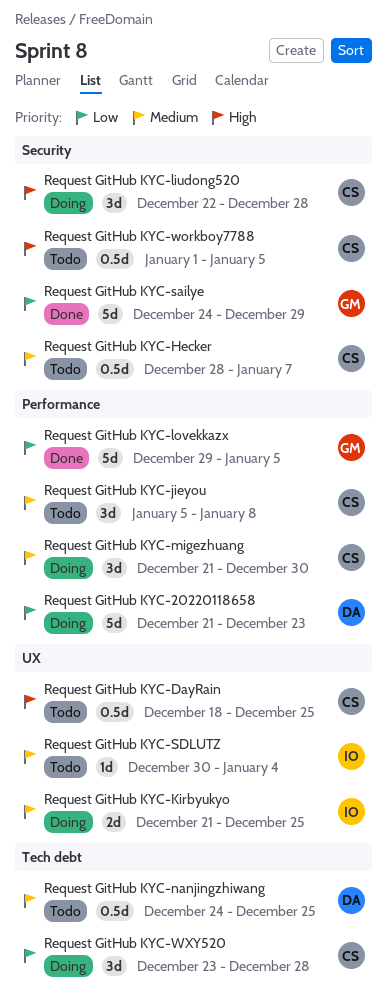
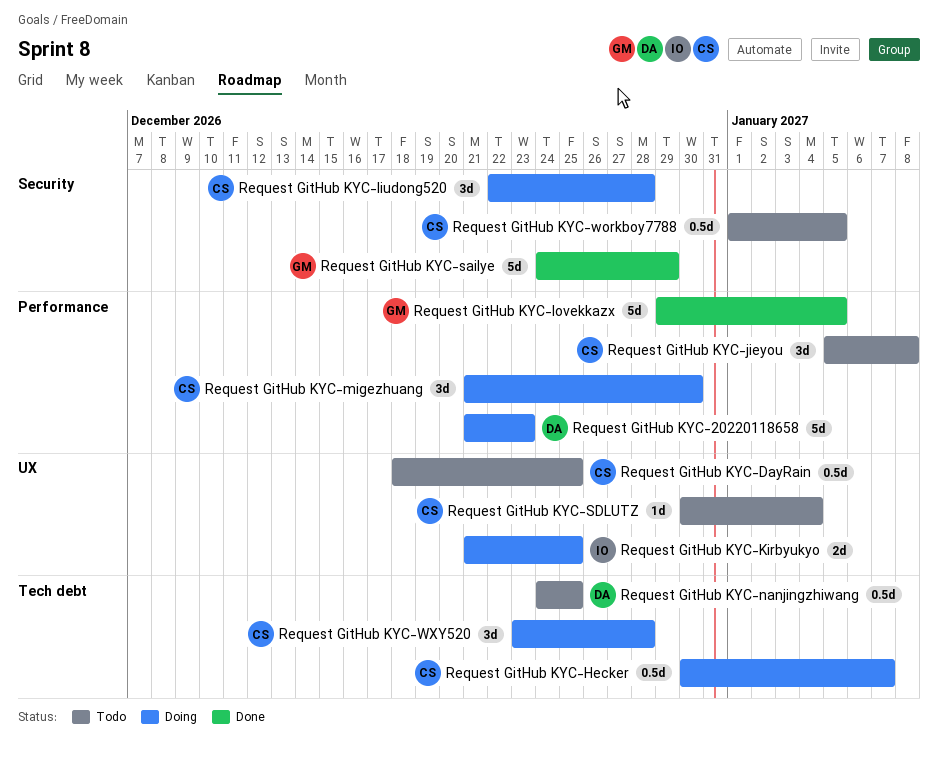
Request GitHub KYC-Hecker, status: Todo -> Doing
Request GitHub KYC-Hecker, label: Security -> Tech debt
Request GitHub KYC-Hecker, start: Dec 28 -> Dec 30
Request GitHub KYC-SDLUTZ, owner: IO -> CS

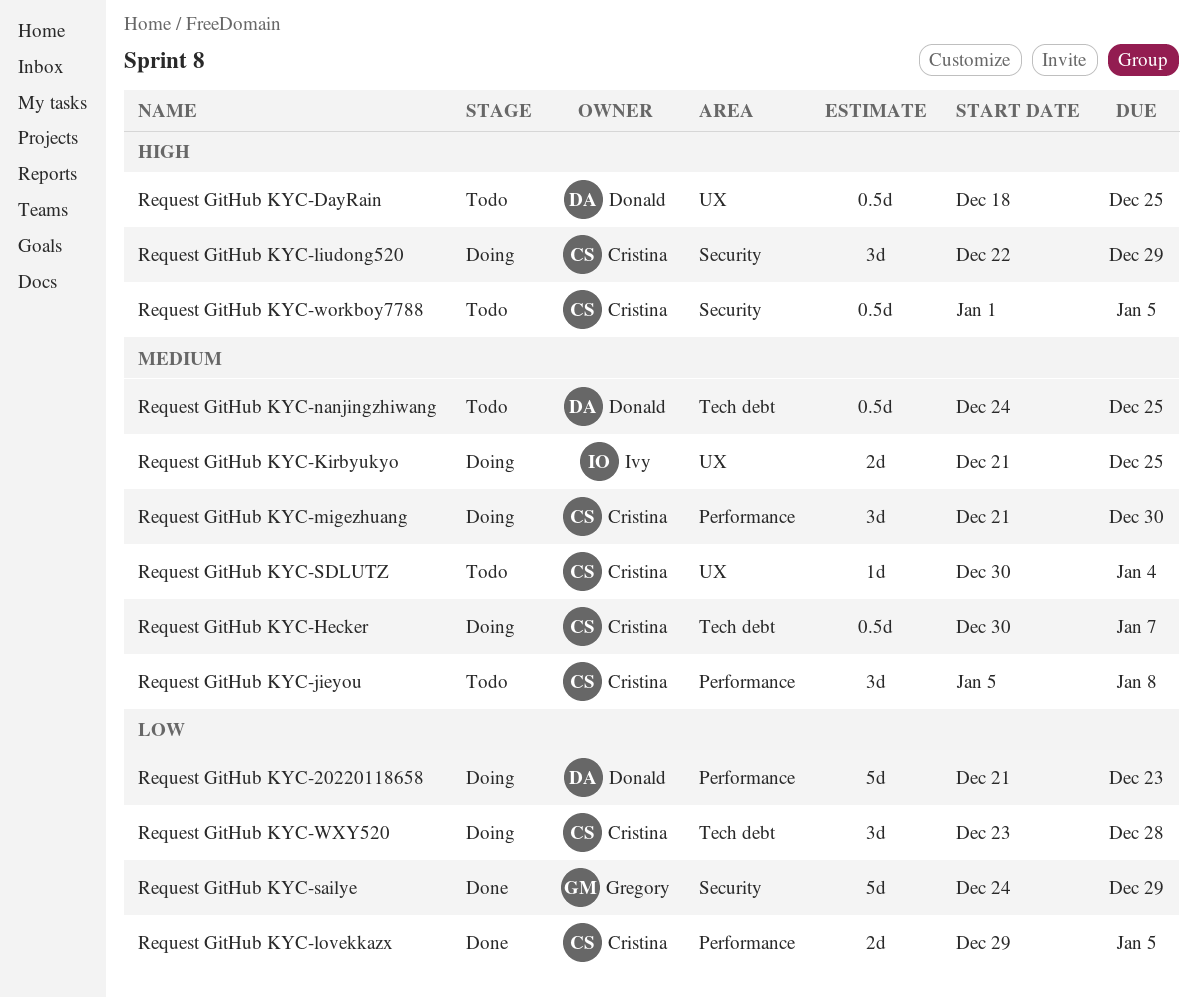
Request GitHub KYC-DayRain, owner: Cristina -> Donald
Request GitHub KYC-liudong520, due: Dec 28 -> Dec 29
Request GitHub KYC-lovekkazx, owner: Gregory -> Cristina
Request GitHub KYC-lovekkazx, estimate: 5d -> 2d

